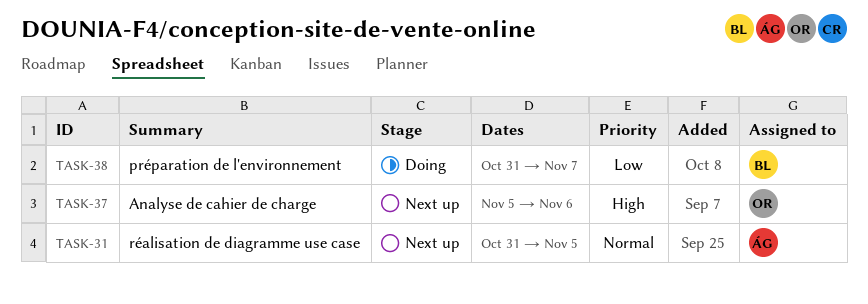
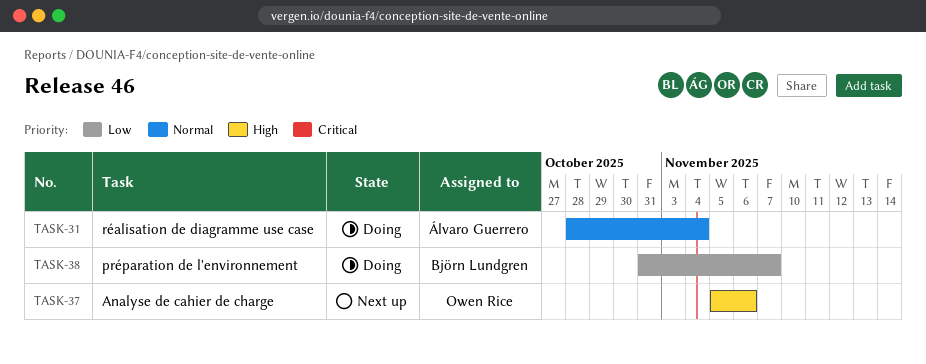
TASK-31, status: Next up -> Doing
TASK-31, start: Oct 31 -> Oct 28
TASK-31, due: Nov 5 -> Nov 4

